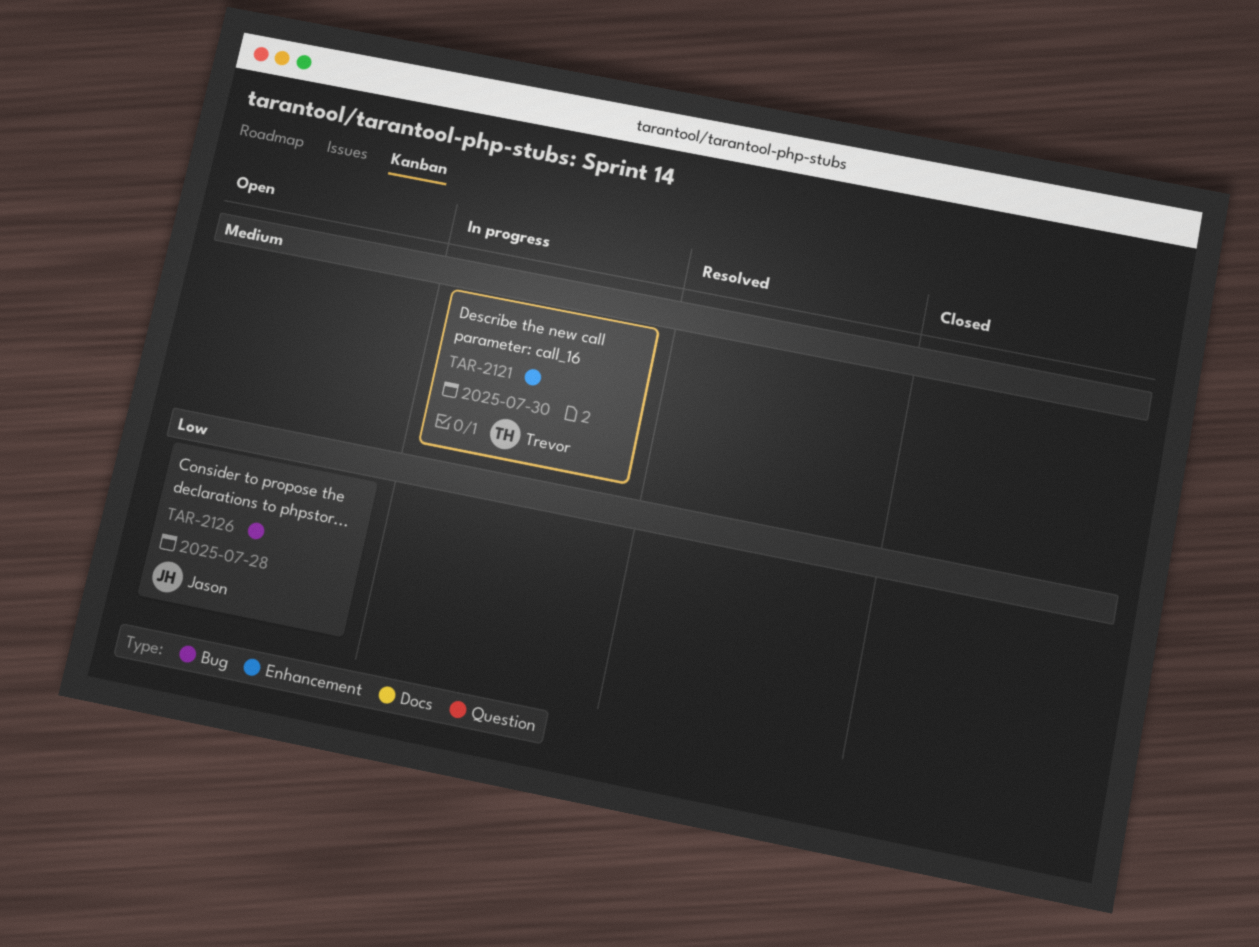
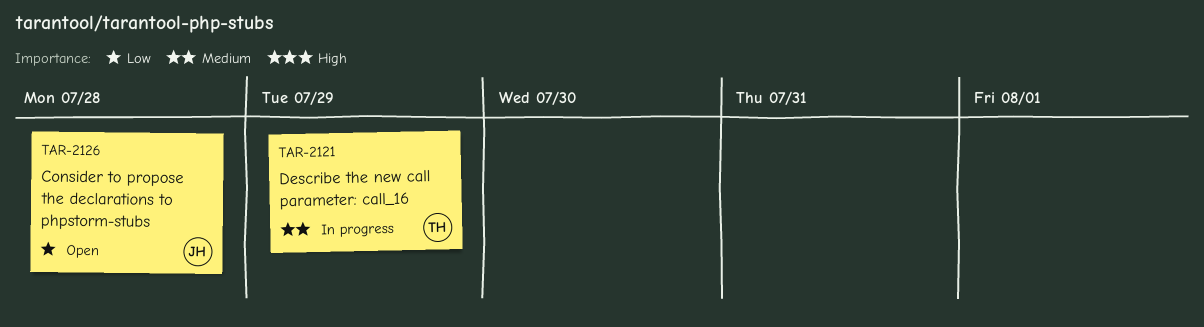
TAR-2121, due: Jul 30 -> Jul 29

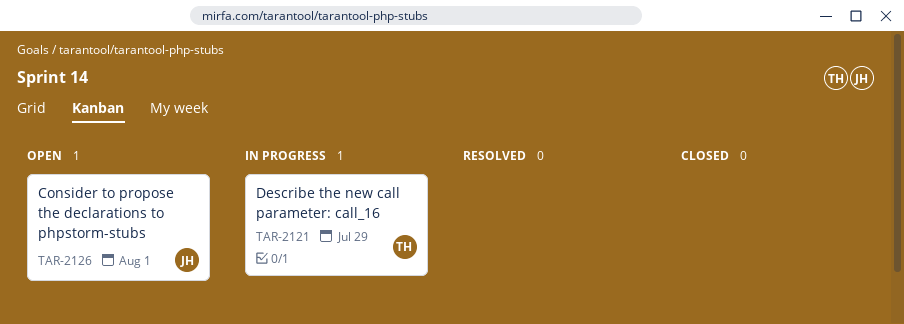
TAR-2126, due: Jul 28 -> Aug 1

